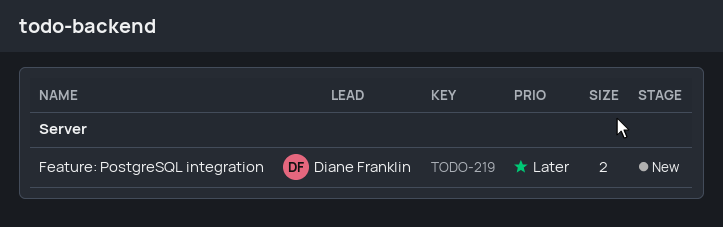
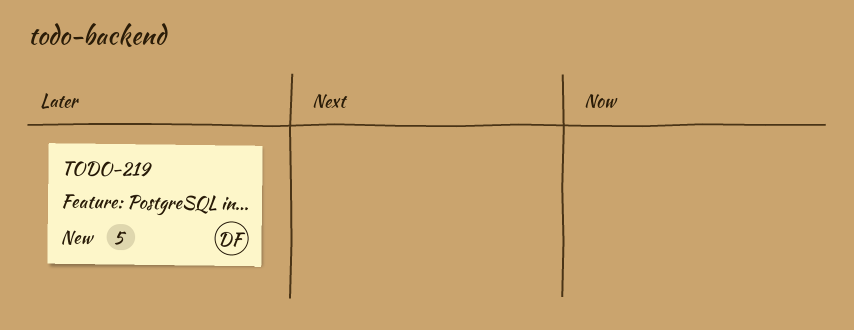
TODO-219, estimate: 2 -> 5

